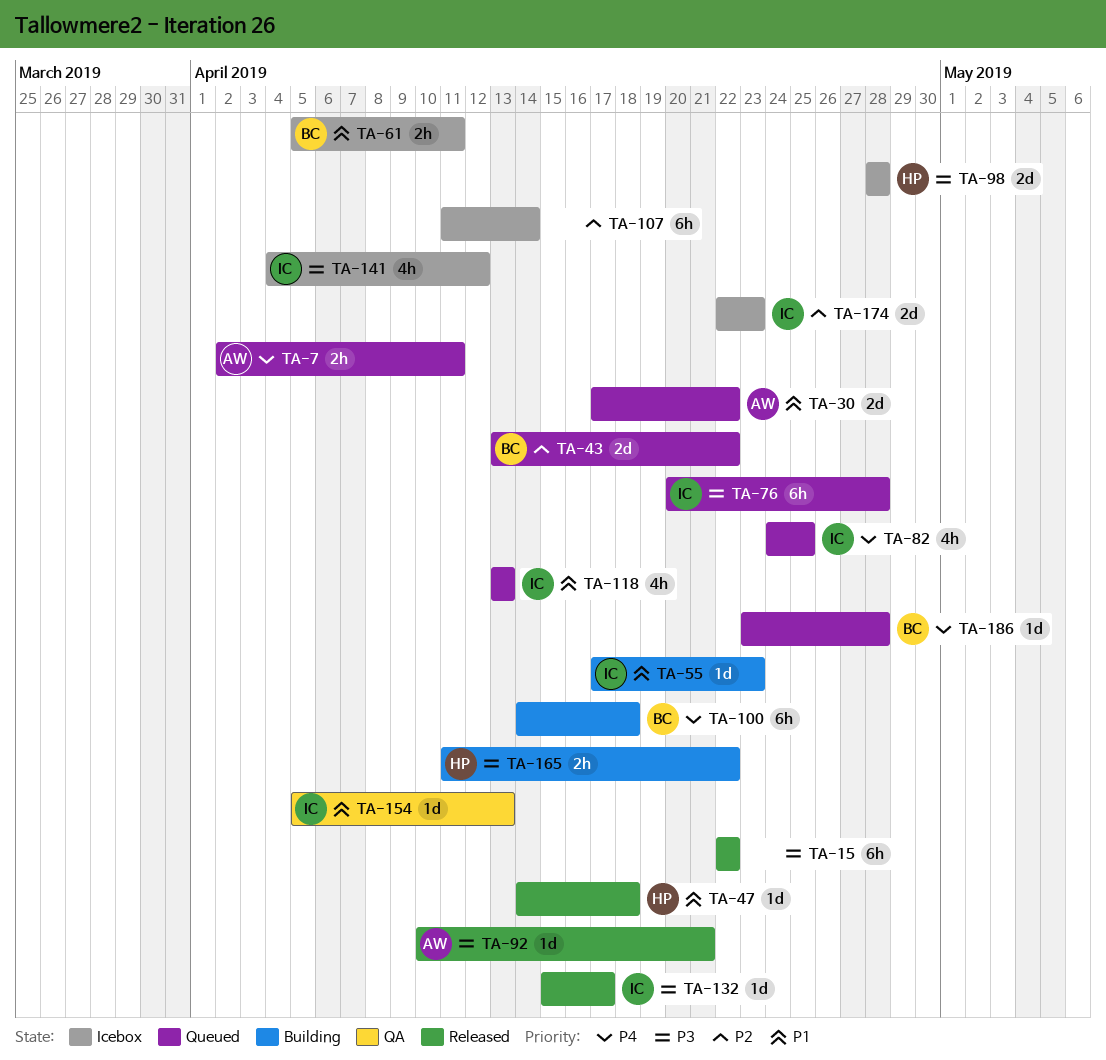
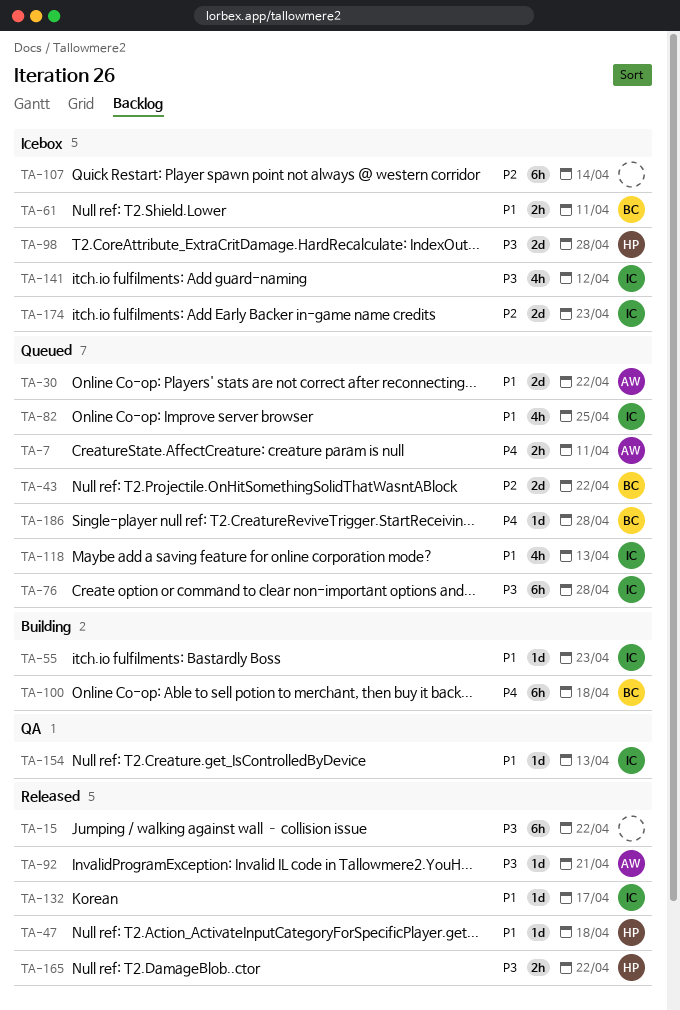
TA-82, priority: P4 -> P1
TA-132, priority: P3 -> P1
TA-165, status: Building -> Released

